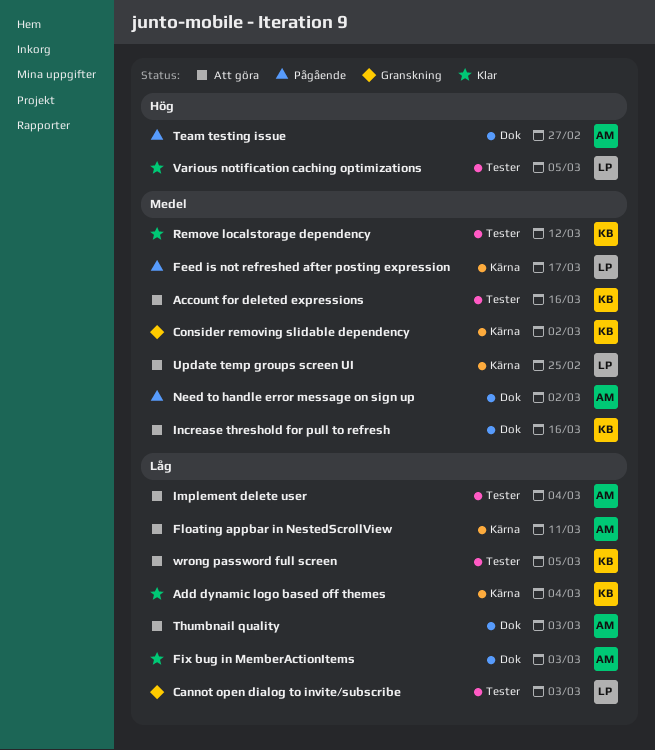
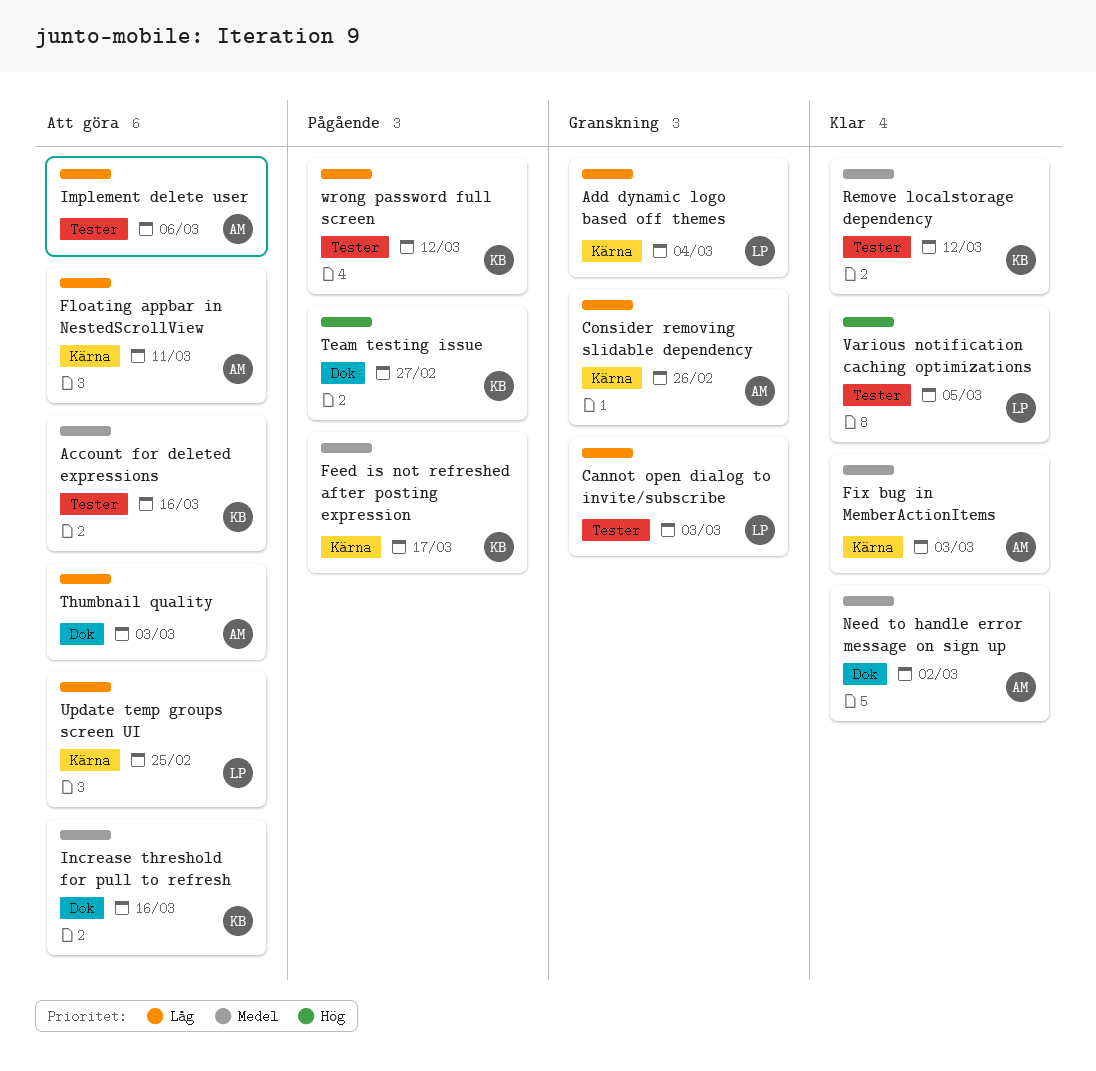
Add dynamic logo based off themes, status: Klar -> Granskning
Add dynamic logo based off themes, owner: KB -> LP
Consider removing slidable dependency, owner: KB -> AM
Consider removing slidable dependency, priority: Medel -> Låg
Consider removing slidable dependency, due: Mar 2 -> Feb 26
Feed is not refreshed after posting expression, owner: LP -> KB
Fix bug in MemberActionItems, priority: Låg -> Medel
Fix bug in MemberActionItems, label: Dok -> Kärna
Implement delete user, due: Mar 4 -> Mar 6
Need to handle error message on sign up, status: Pågående -> Klar
Team testing issue, owner: AM -> KB
Update temp groups screen UI, priority: Medel -> Låg
wrong password full screen, status: Att göra -> Pågående
wrong password full screen, due: Mar 5 -> Mar 12

